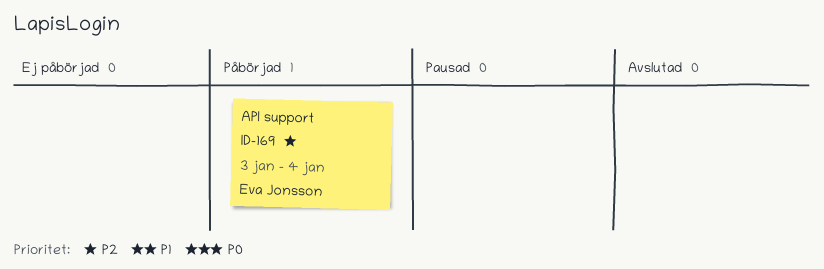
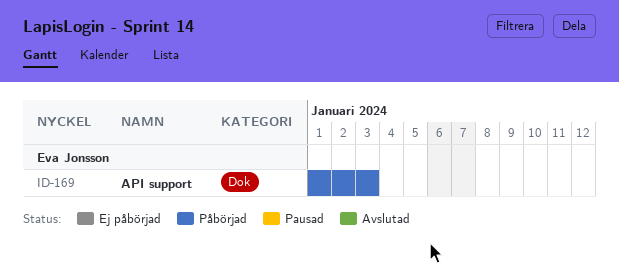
ID-169, start: Jan 3 -> Jan 1
ID-169, due: Jan 4 -> Jan 3

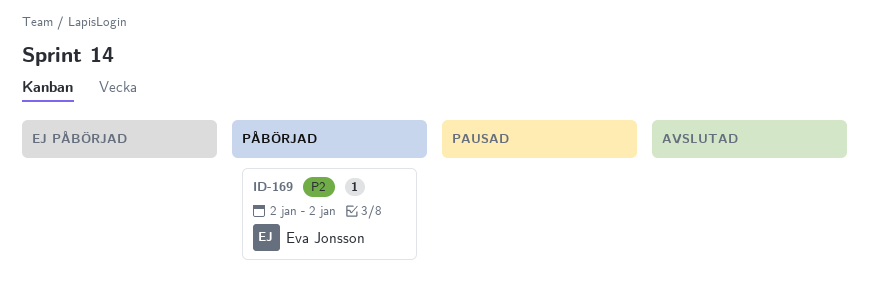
ID-169, start: Jan 1 -> Jan 2
ID-169, due: Jan 3 -> Jan 2

